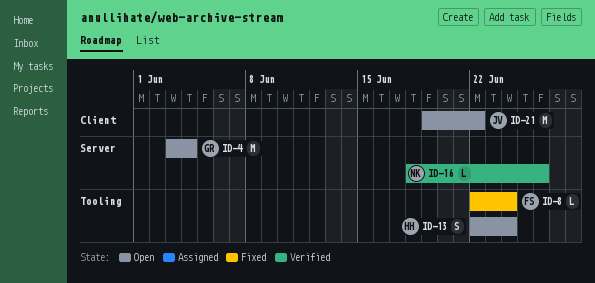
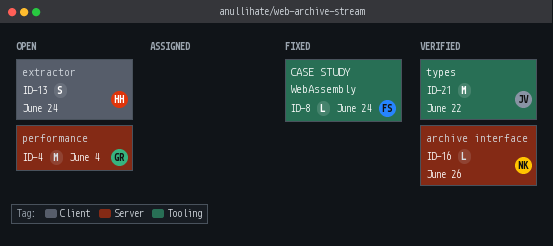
ID-13, label: Tooling -> Client
ID-21, status: Open -> Verified
ID-21, label: Client -> Tooling

